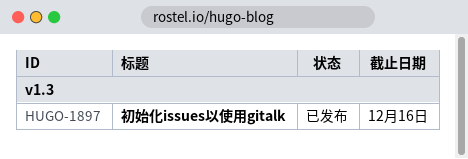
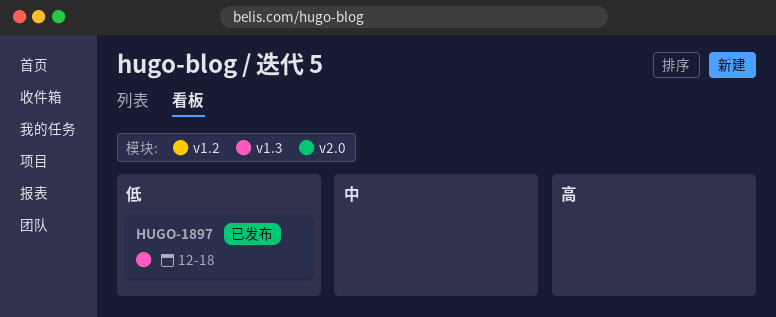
HUGO-1897, due: Dec 16 -> Dec 18

